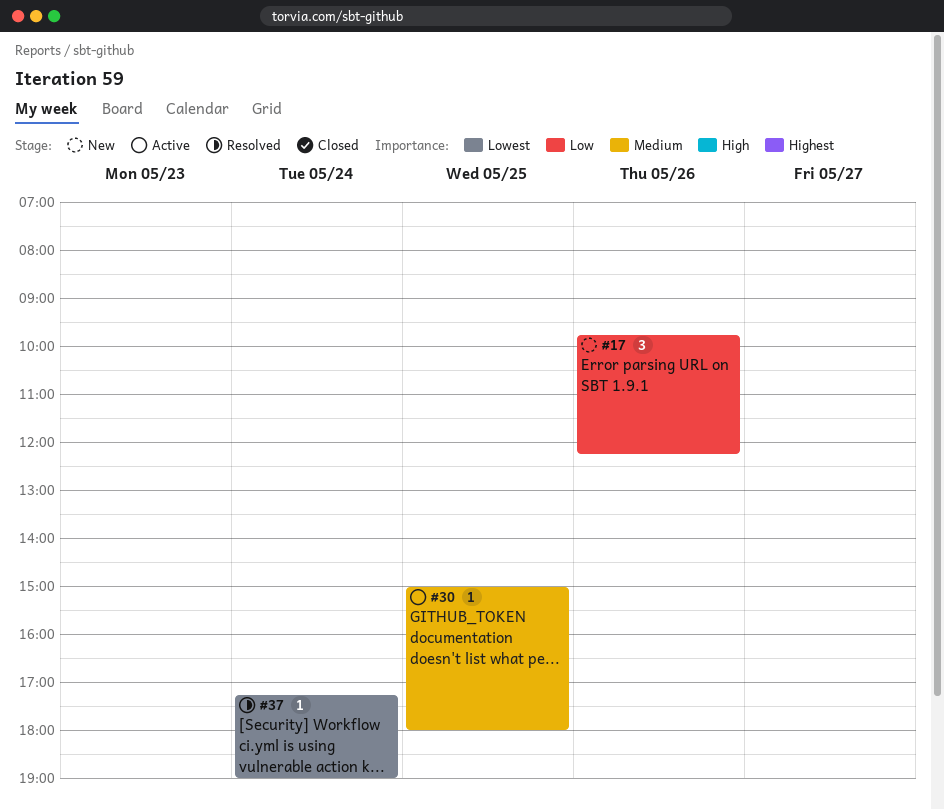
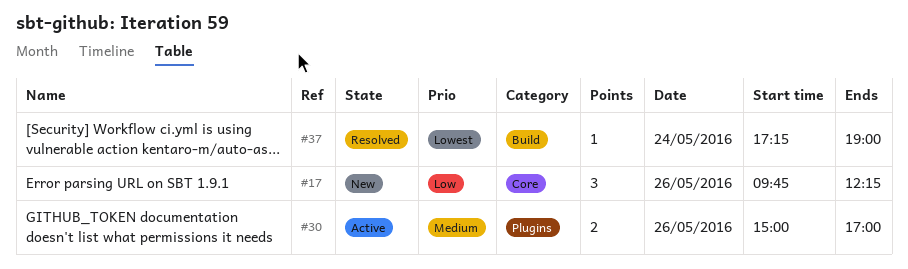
#30, estimate: 1 -> 2
#30, day: May 25 -> May 26
#30, ends: 18:00 -> 17:00

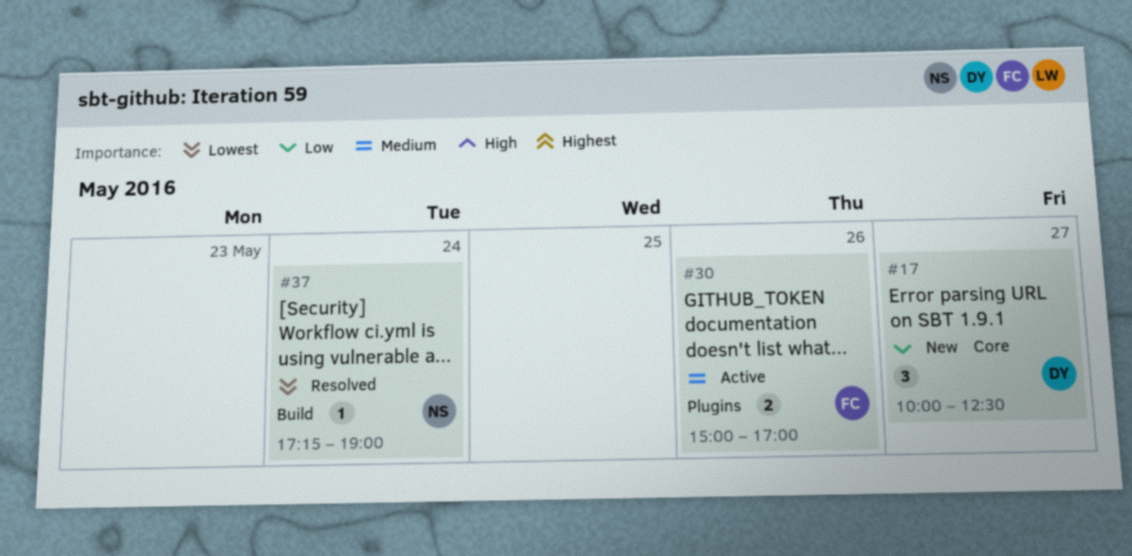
#17, day: May 26 -> May 27
#17, begins: 09:45 -> 10:00
#17, ends: 12:15 -> 12:30

